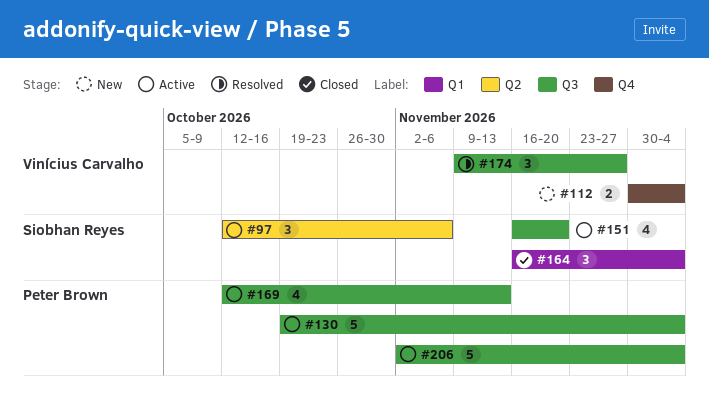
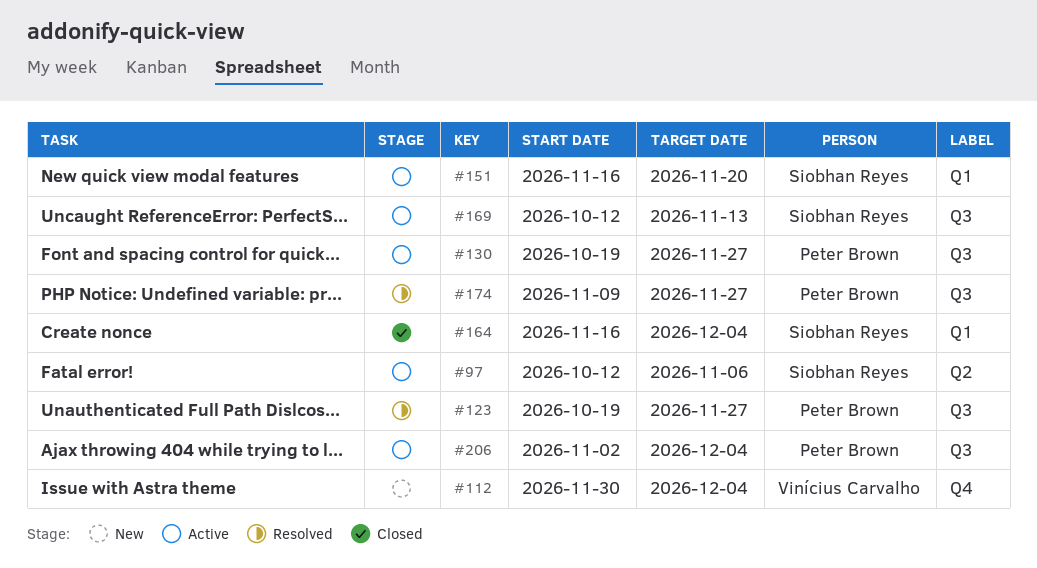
#123: none -> present
#130, due: Dec 4 -> Nov 27
#151, label: Q3 -> Q1
#169, owner: Peter Brown -> Siobhan Reyes
#174, owner: Vinícius Carvalho -> Peter Brown

